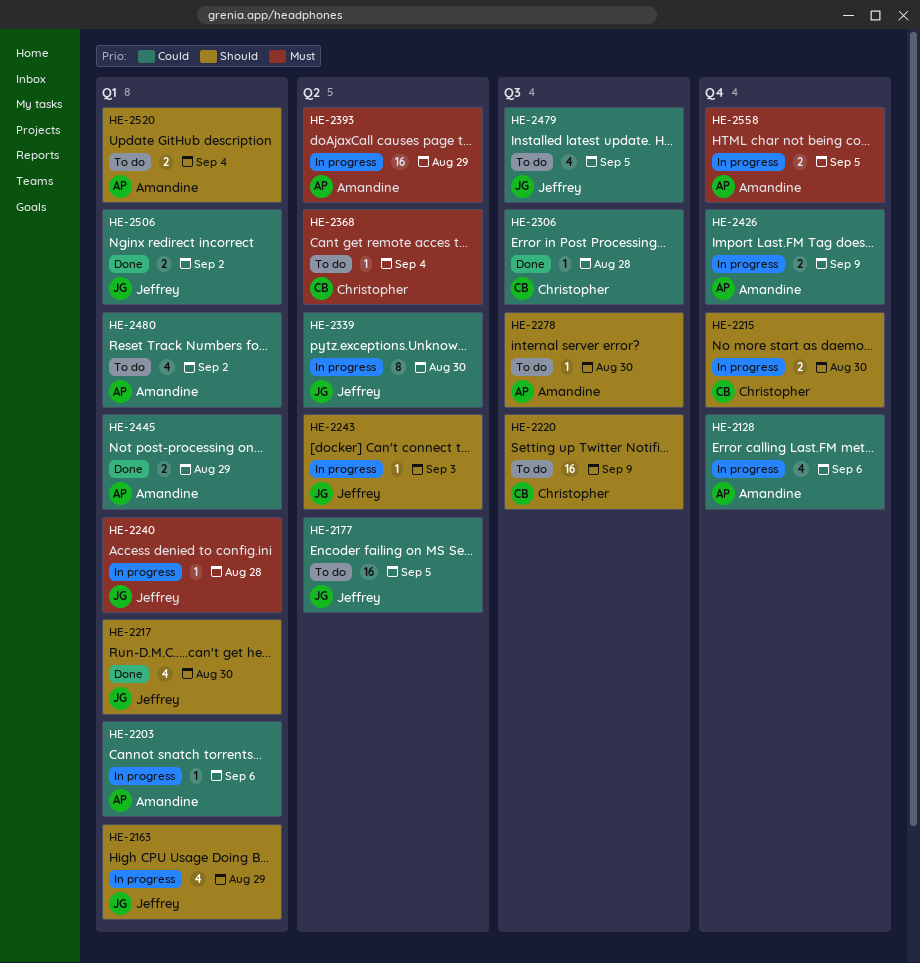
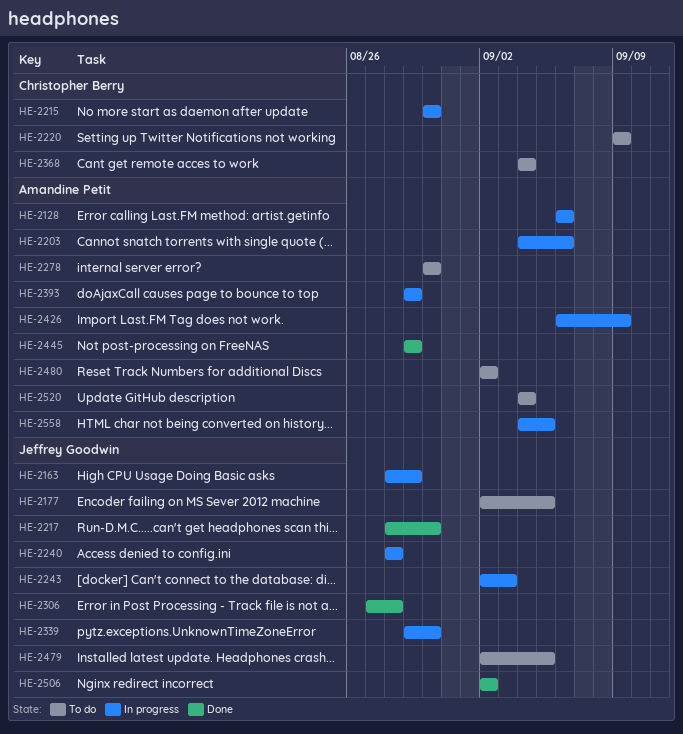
HE-2306, owner: Christopher Berry -> Jeffrey Goodwin

